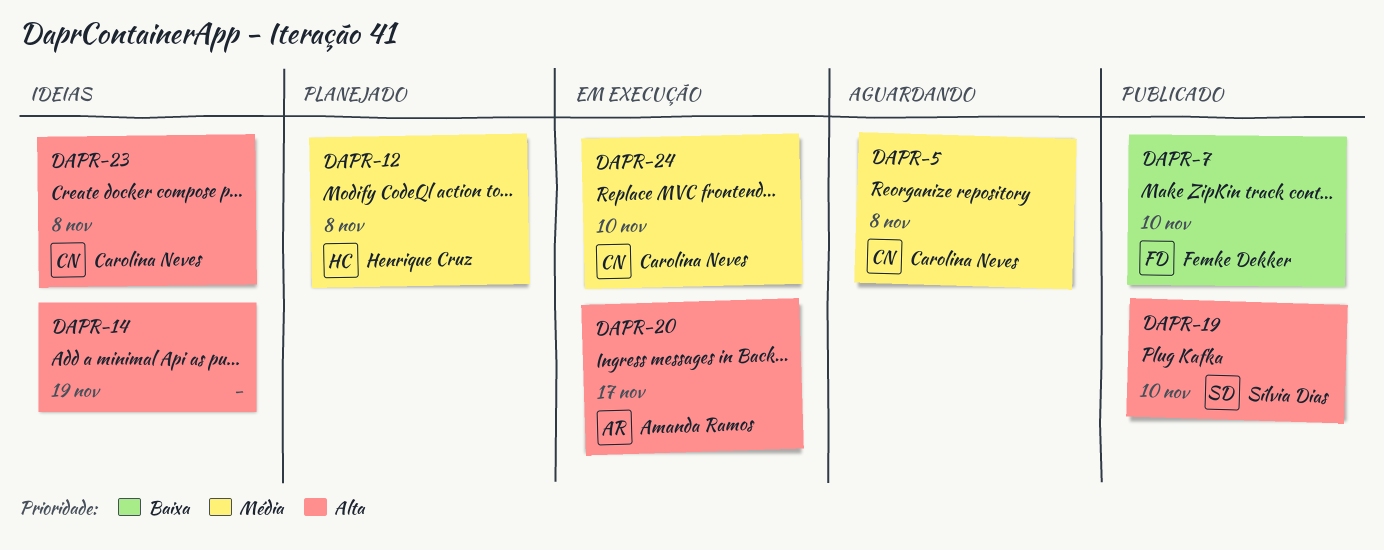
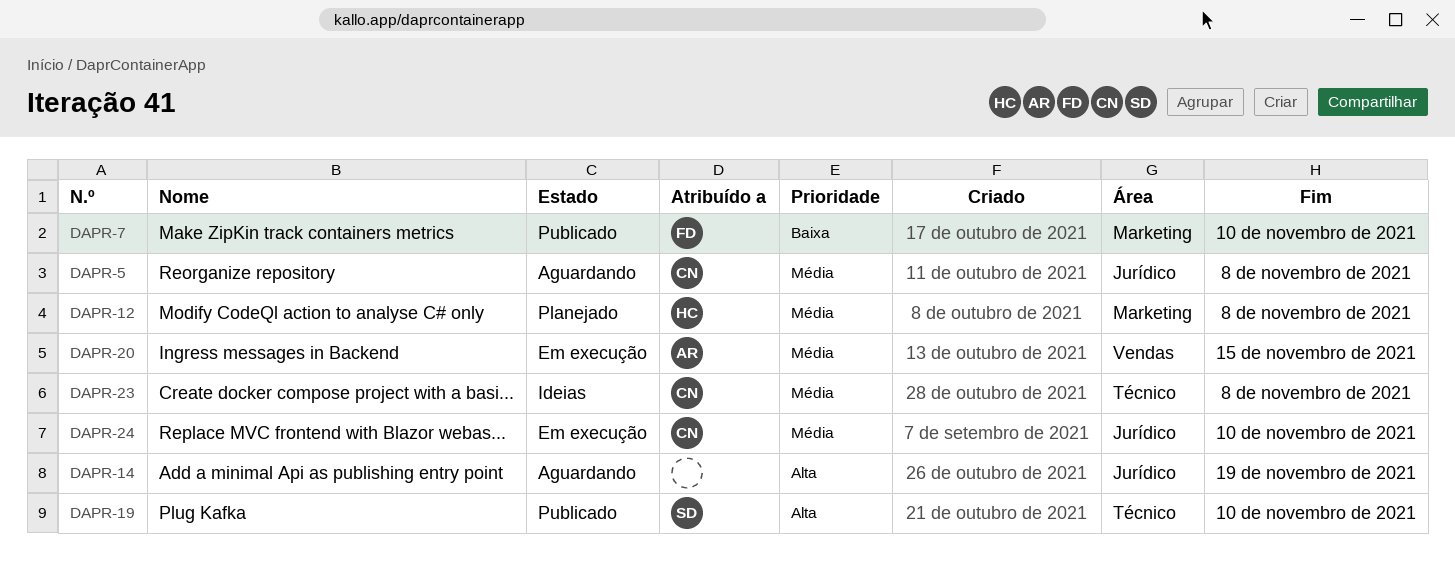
DAPR-14, status: Ideias -> Aguardando
DAPR-20, priority: Alta -> Média
DAPR-20, due: Nov 17 -> Nov 15
DAPR-23, priority: Alta -> Média

